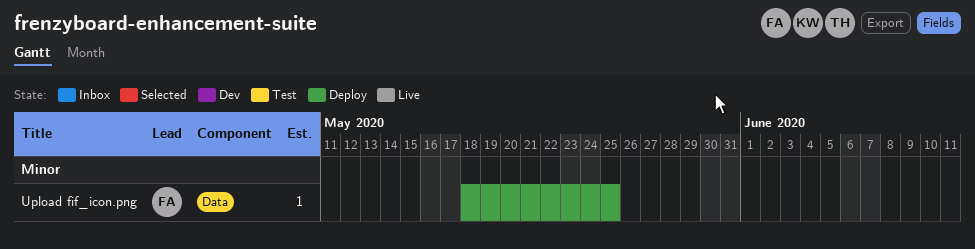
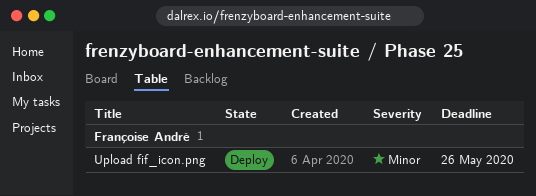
Upload fif_icon.png, due: May 25 -> May 26

